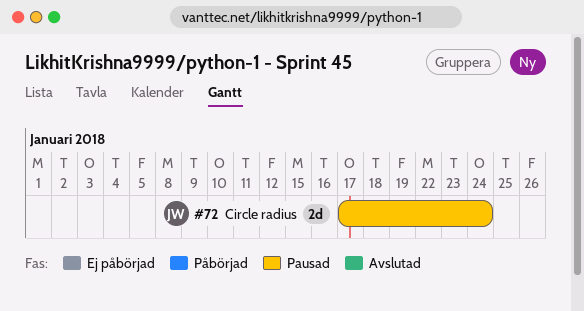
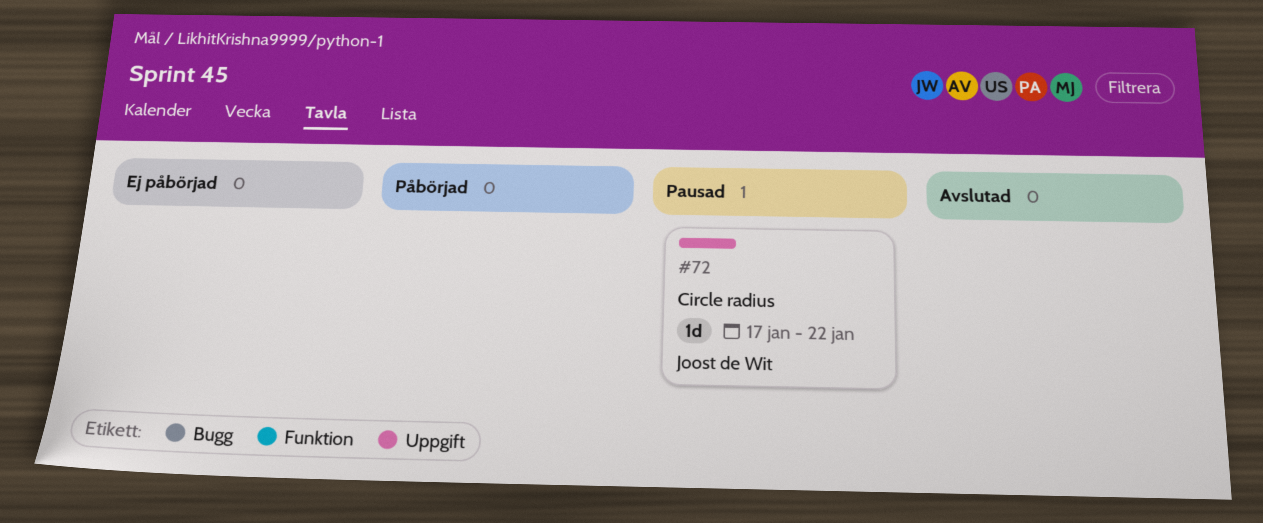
#72, estimate: 2d -> 1d
#72, due: Jan 24 -> Jan 22

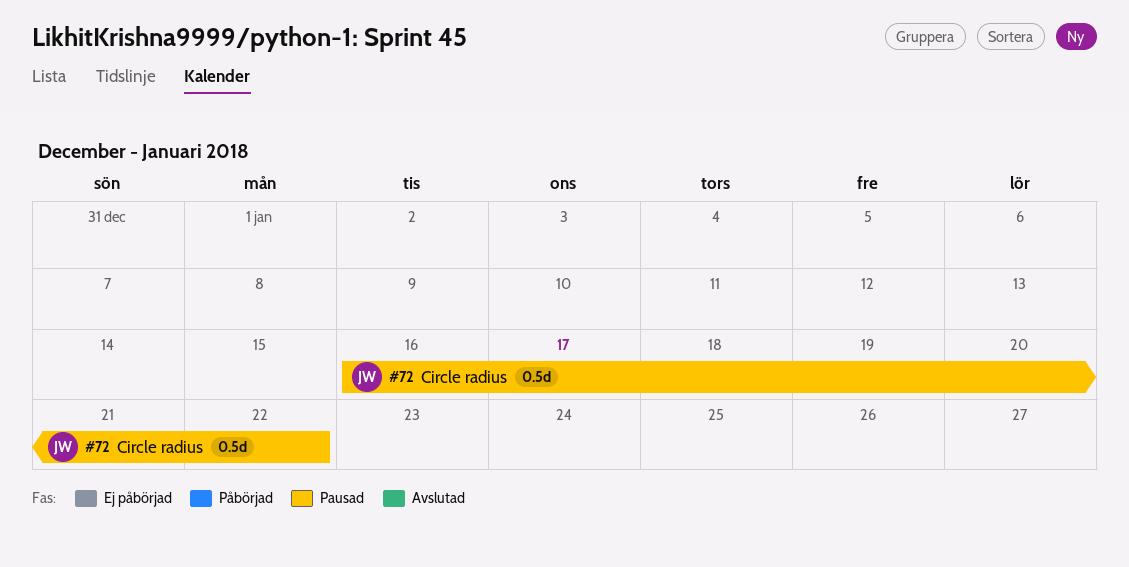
#72, estimate: 1d -> 0.5d
#72, start: Jan 17 -> Jan 16

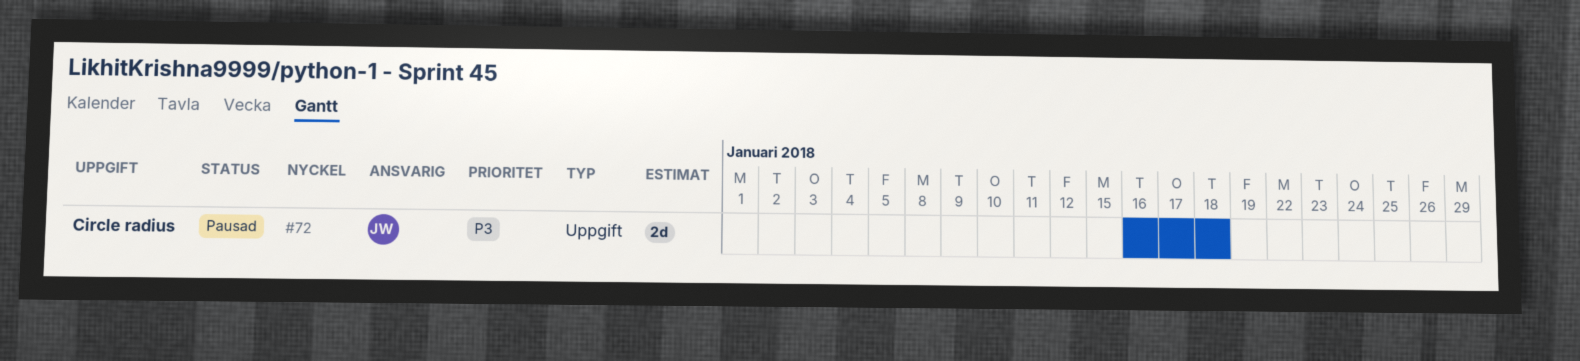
#72, estimate: 0.5d -> 2d
#72, due: Jan 22 -> Jan 18

